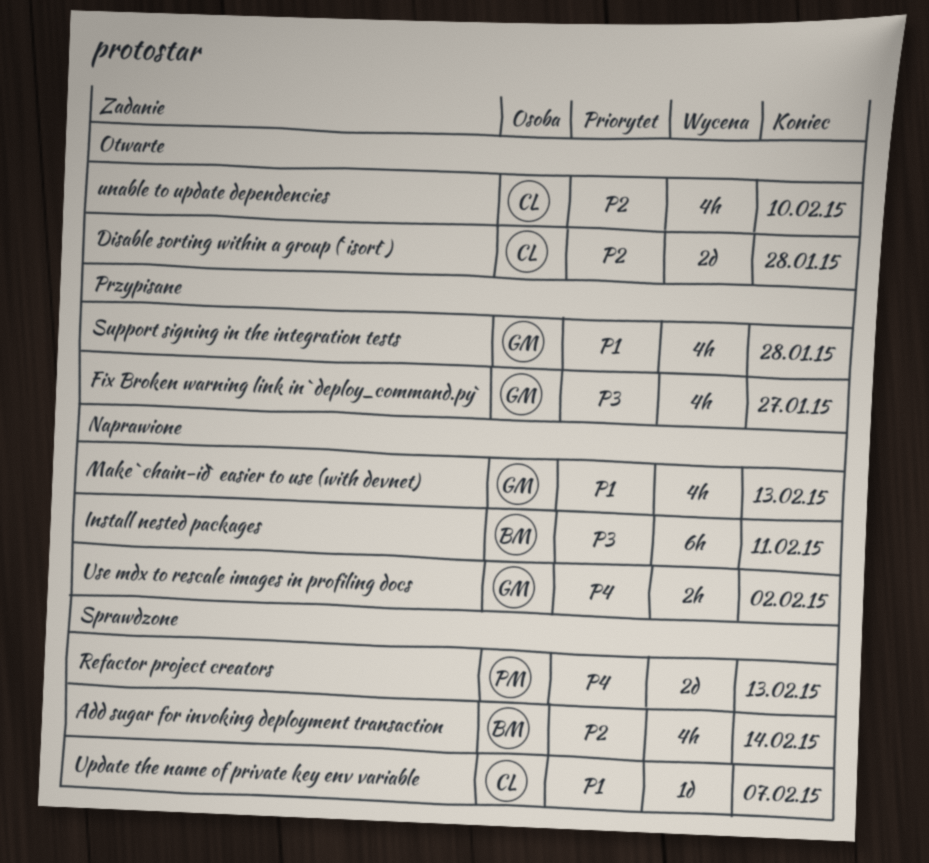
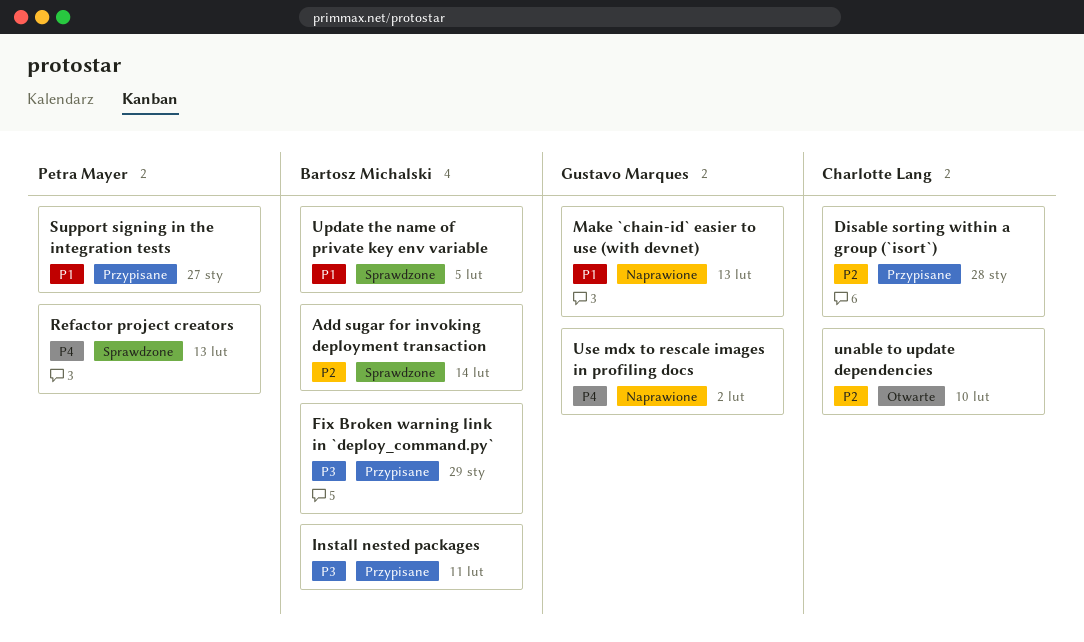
Disable sorting within a group (`isort`), status: Otwarte -> Przypisane
Fix Broken warning link in `deploy_command.py`, owner: Gustavo Marques -> Bartosz Michalski
Fix Broken warning link in `deploy_command.py`, due: Jan 27 -> Jan 29
Install nested packages, status: Naprawione -> Przypisane
Support signing in the integration tests, owner: Gustavo Marques -> Petra Mayer
Support signing in the integration tests, due: Jan 28 -> Jan 27
Update the name of private key env variable, owner: Charlotte Lang -> Bartosz Michalski
Update the name of private key env variable, due: Feb 7 -> Feb 5

